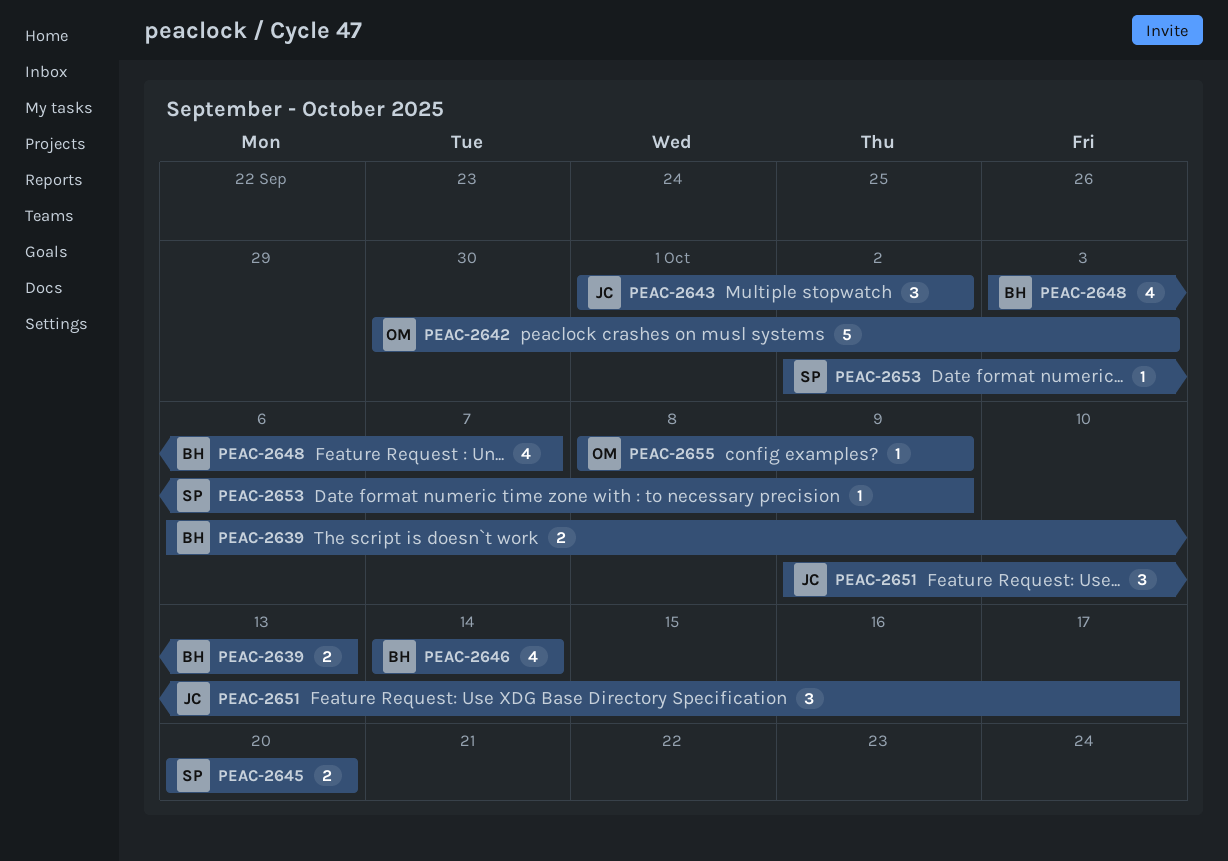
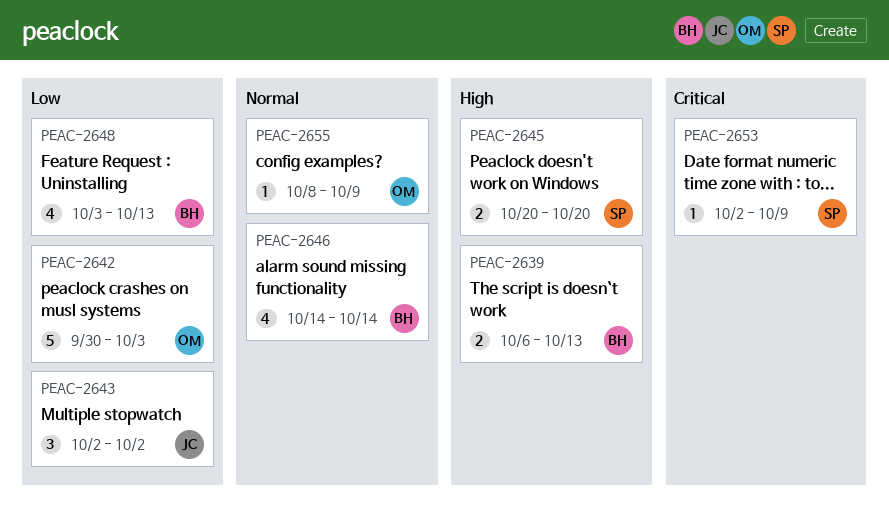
PEAC-2643, start: Oct 1 -> Oct 2
PEAC-2648, due: Oct 7 -> Oct 13
PEAC-2651: present -> none

